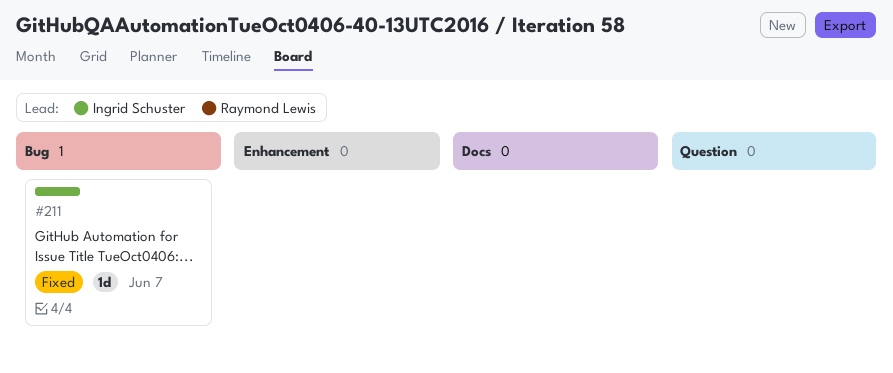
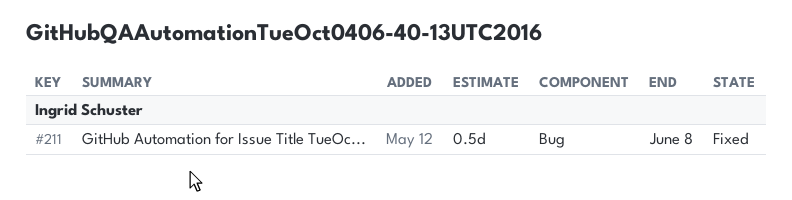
#211, estimate: 1d -> 0.5d
#211, due: Jun 7 -> Jun 8

